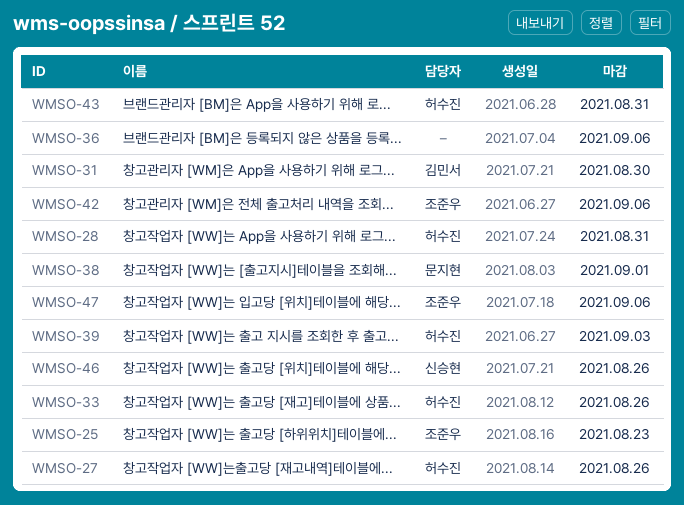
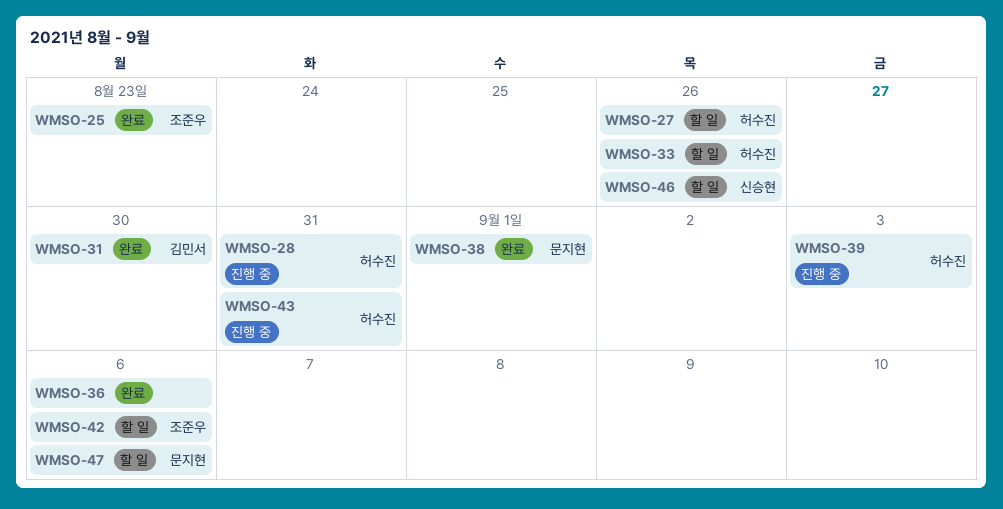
WMSO-47, owner: 조준우 -> 문지현

